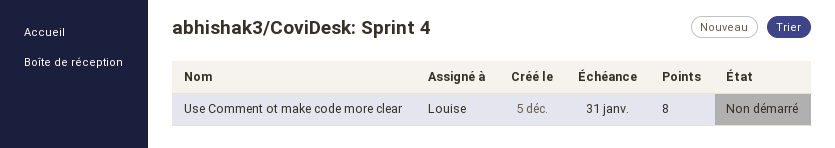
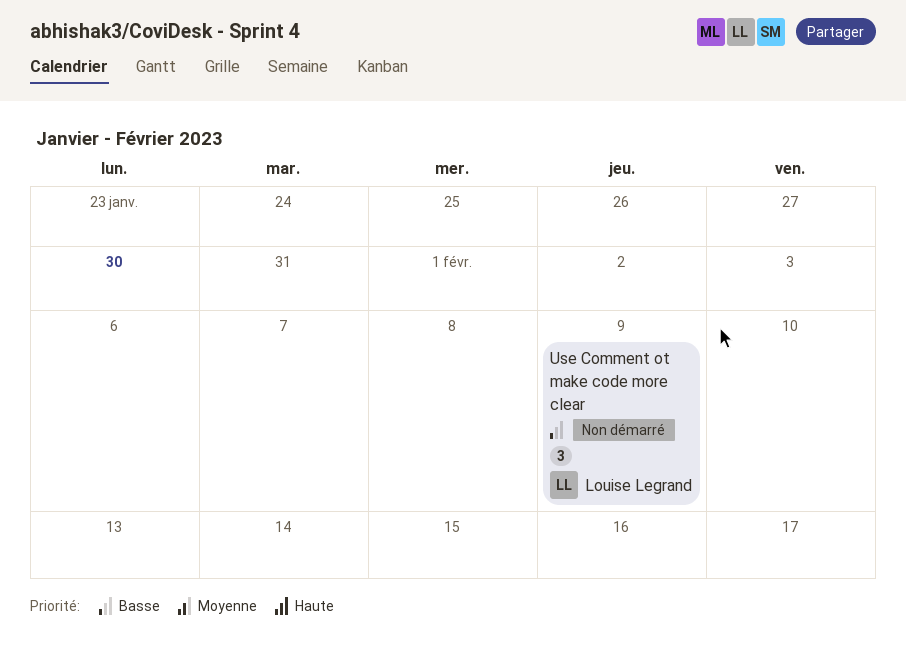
Use Comment ot make code more clear, estimate: 8 -> 3
Use Comment ot make code more clear, due: Jan 31 -> Feb 9

